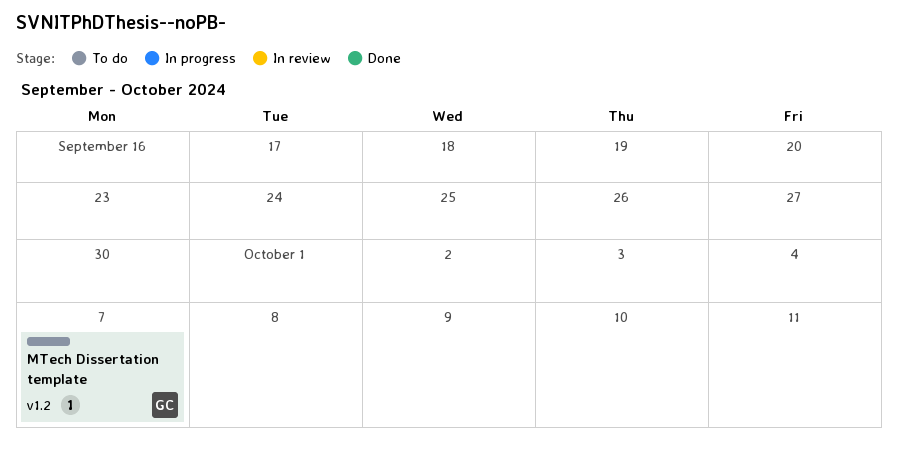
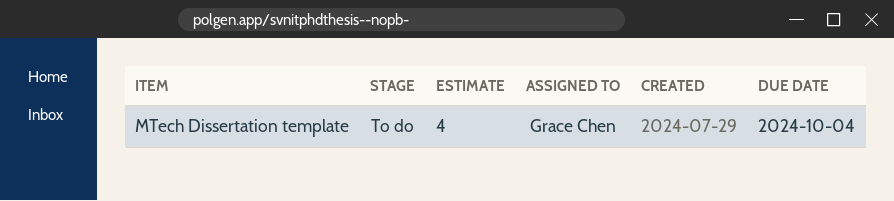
MTech Dissertation template, estimate: 1 -> 4
MTech Dissertation template, due: Oct 7 -> Oct 4

